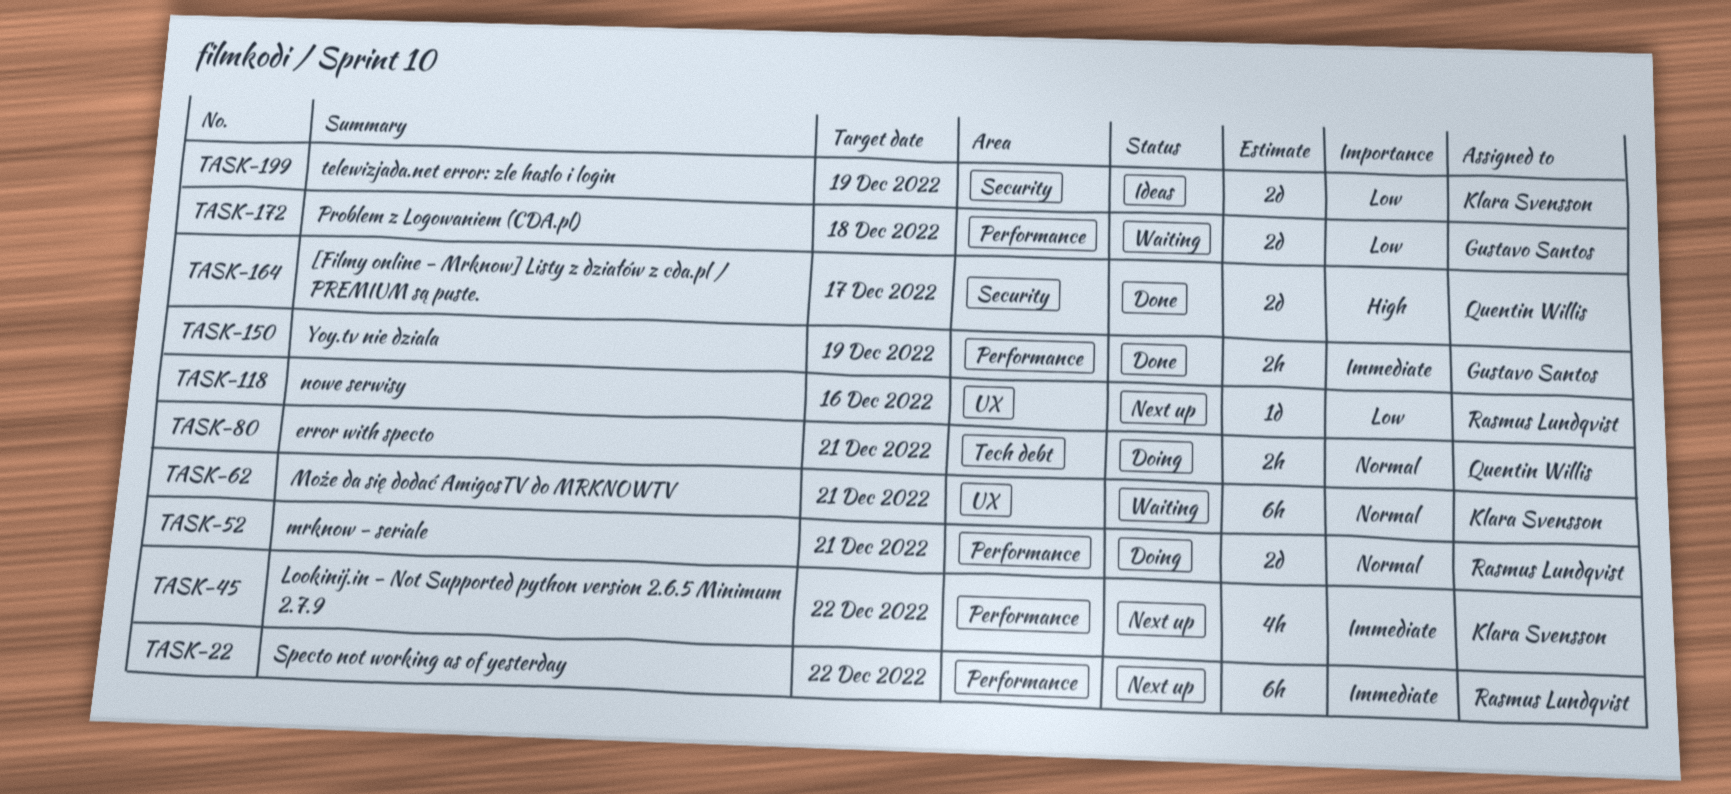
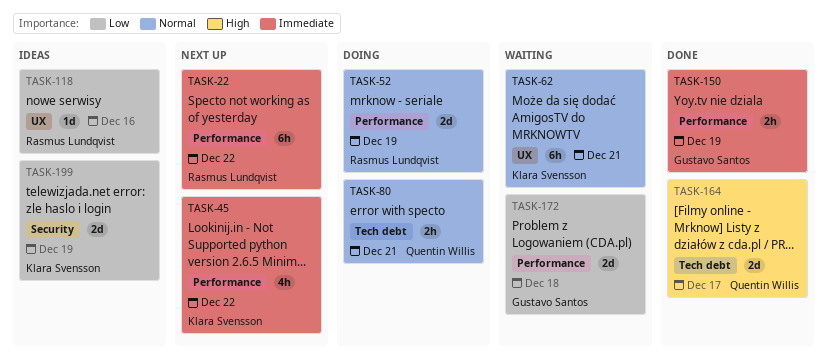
TASK-52, due: Dec 21 -> Dec 19
TASK-118, status: Next up -> Ideas
TASK-164, label: Security -> Tech debt

